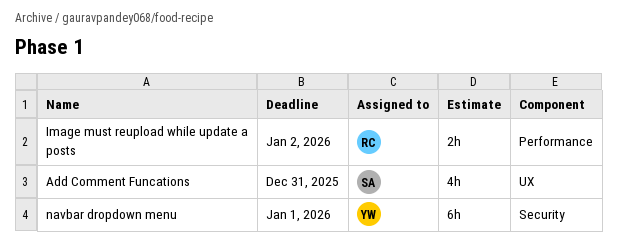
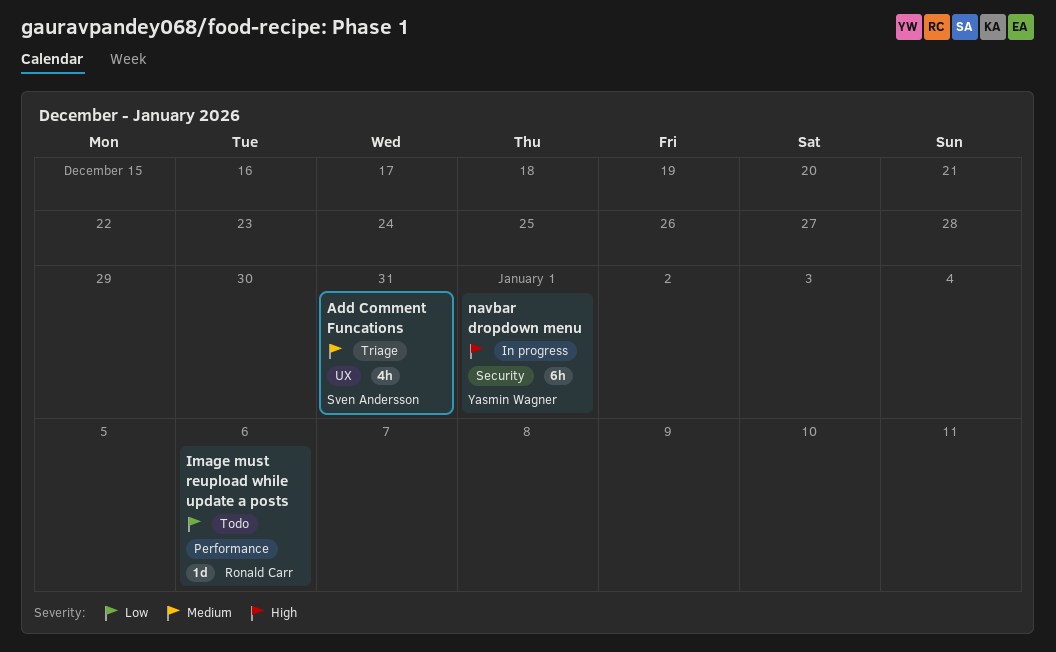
Image must reupload while update a posts, estimate: 2h -> 1d
Image must reupload while update a posts, due: Jan 2 -> Jan 6

